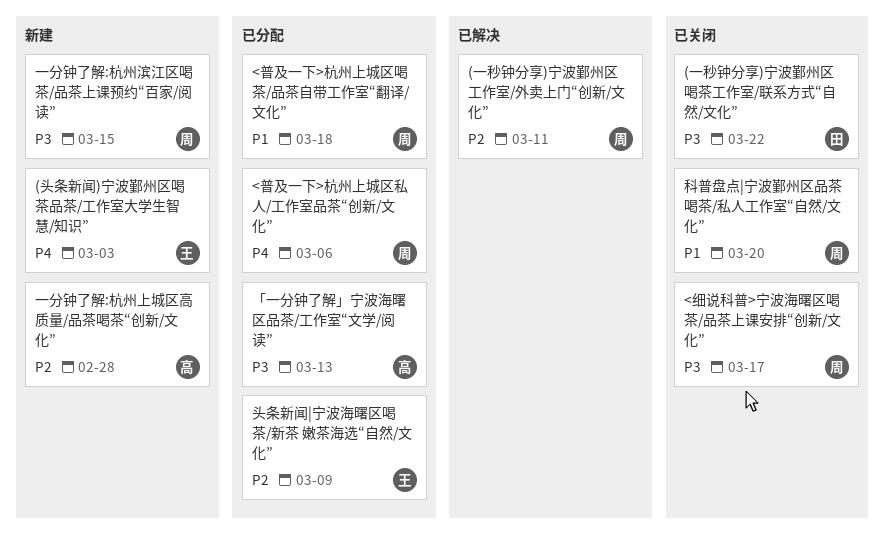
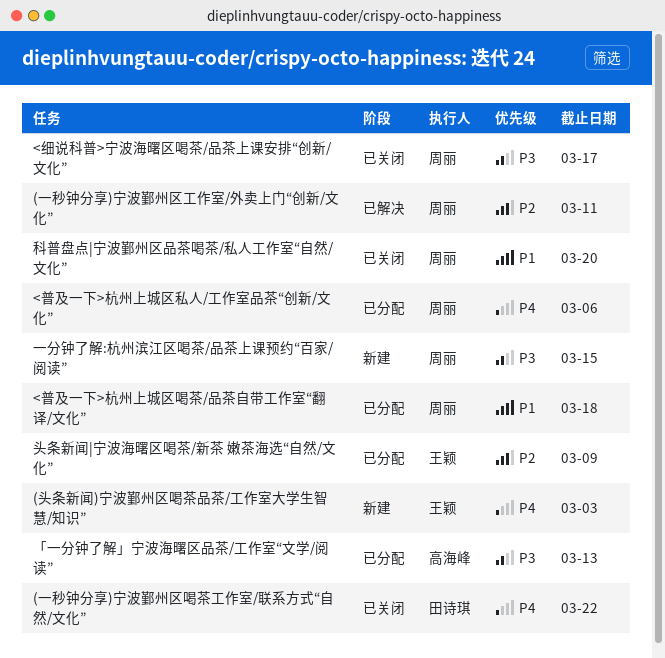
(一秒钟分享)宁波鄞州区喝茶工作室/联系方式“自然/文化”, priority: P3 -> P4
一分钟了解:杭州上城区高质量/品茶喝茶“创新/文化”: present -> none

